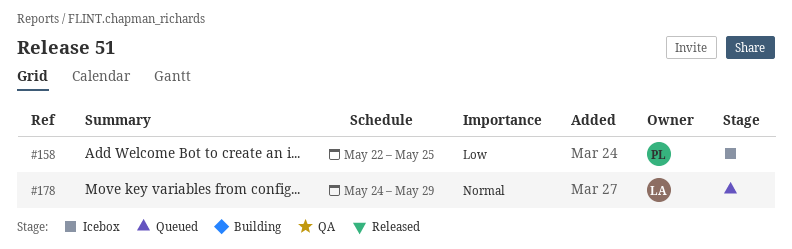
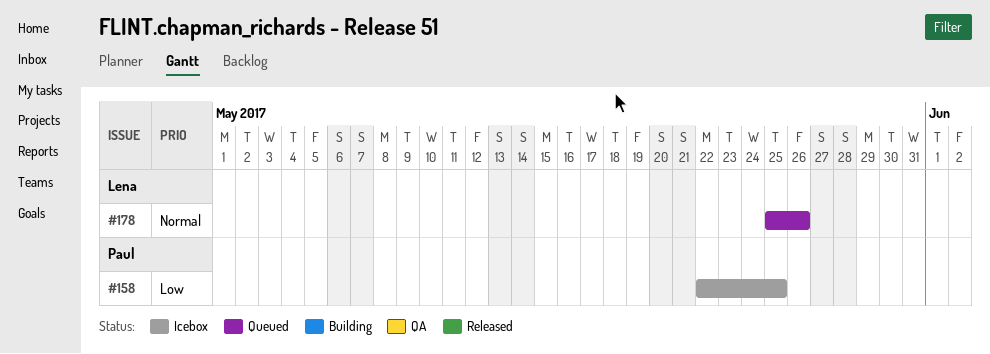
#178, start: May 24 -> May 25
#178, due: May 29 -> May 26

